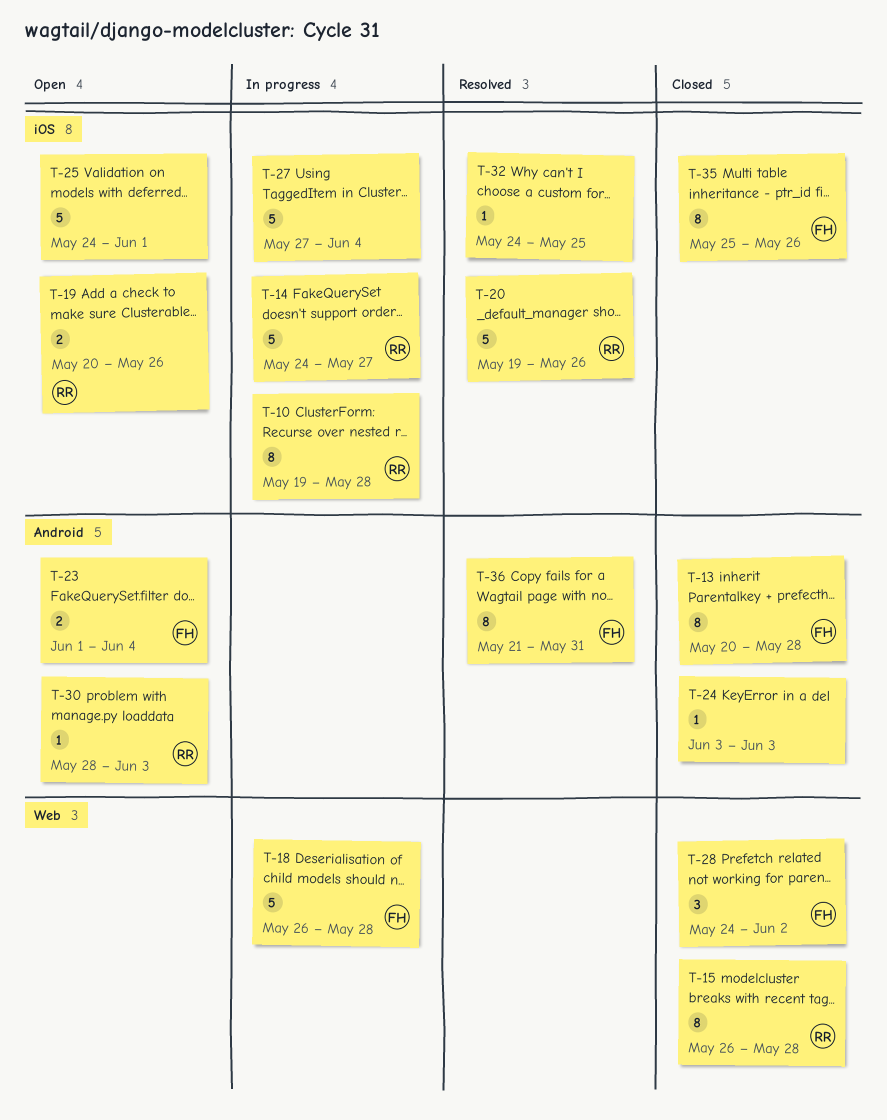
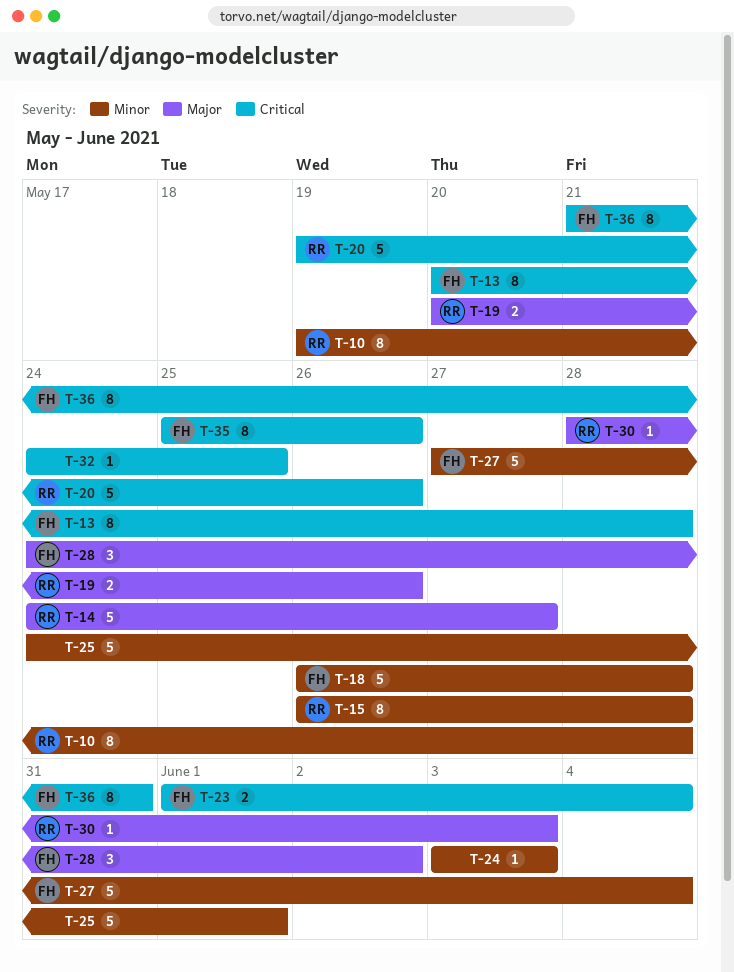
T-27, owner: none -> FH

